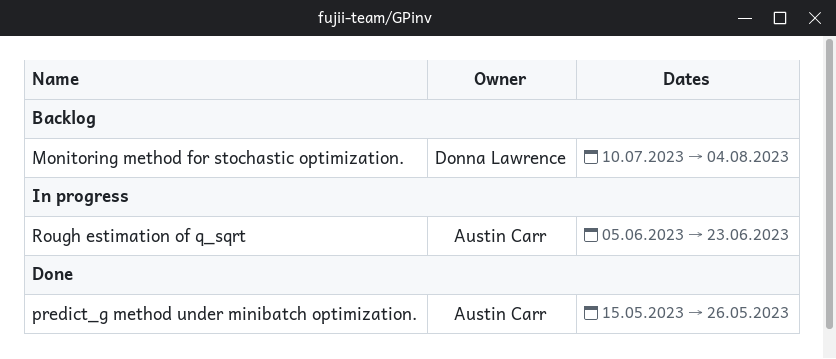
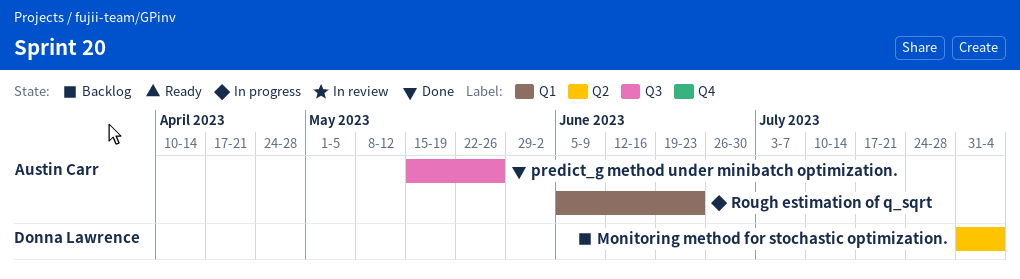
Monitoring method for stochastic optimization., start: Jul 10 -> Jul 31

